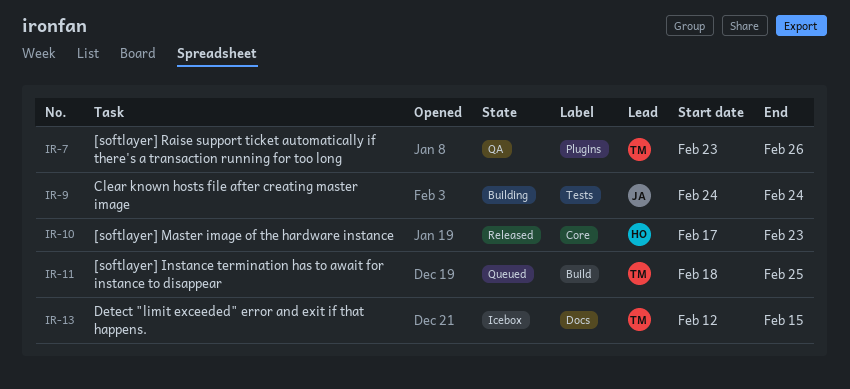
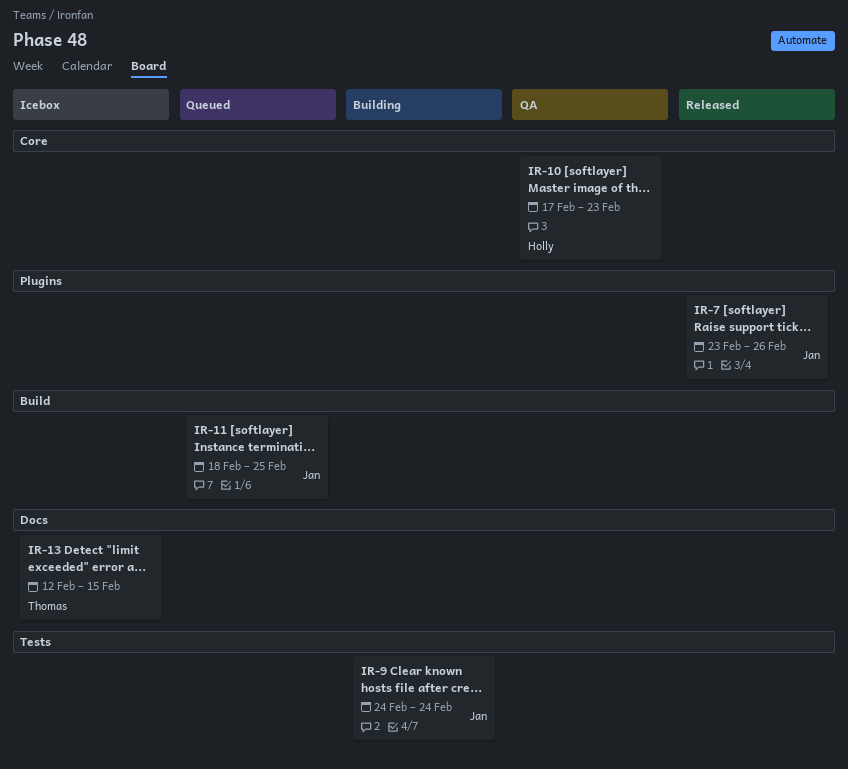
IR-7, status: QA -> Released
IR-7, owner: Thomas -> Jan
IR-10, status: Released -> QA
IR-11, owner: Thomas -> Jan

